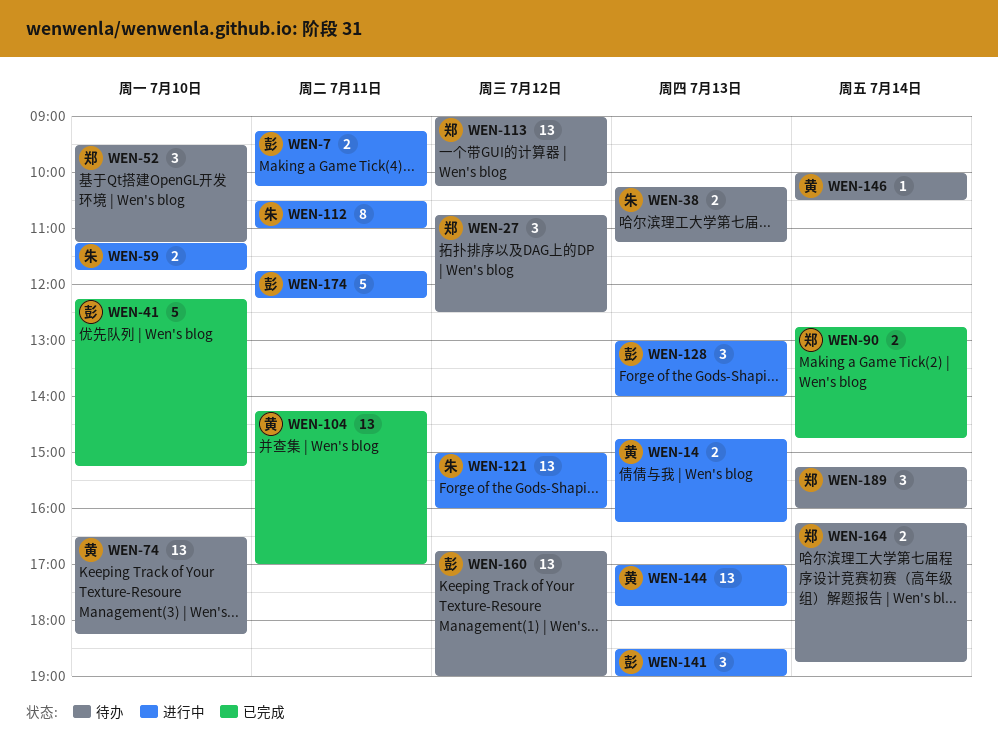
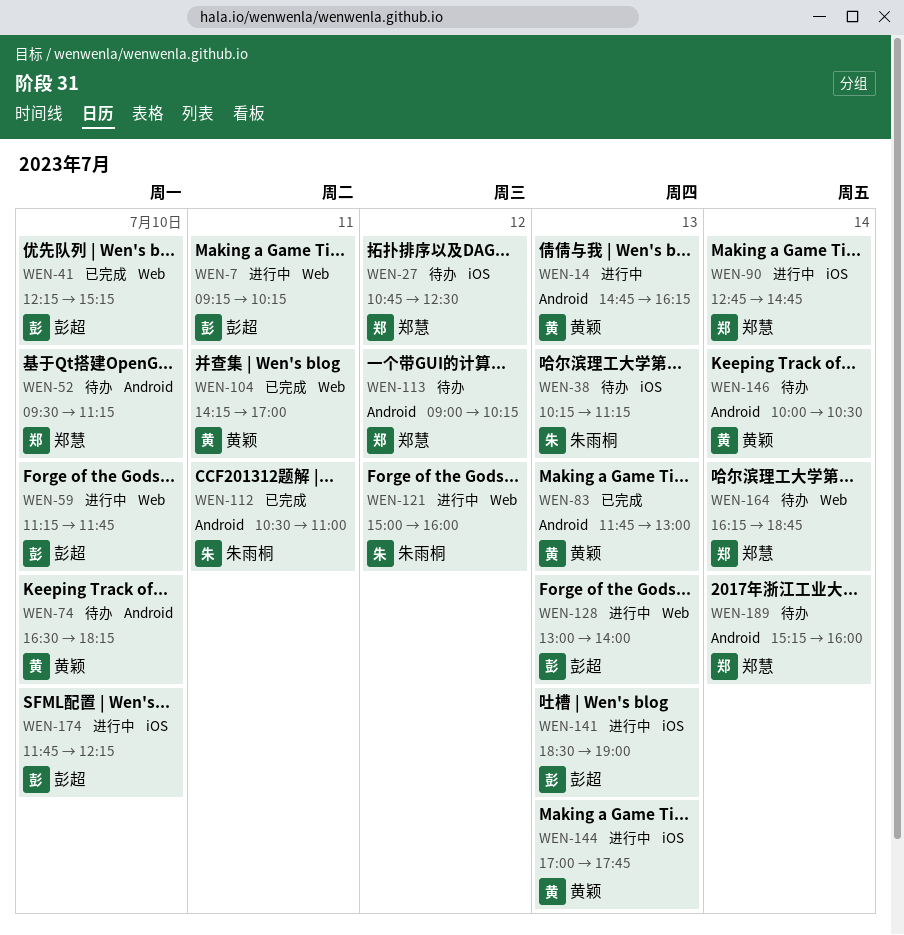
WEN-59, owner: 朱雨桐 -> 彭超
WEN-83: none -> present
WEN-90, status: 已完成 -> 进行中
WEN-112, status: 进行中 -> 已完成
WEN-160: present -> none
WEN-174, day: Jul 11 -> Jul 10

